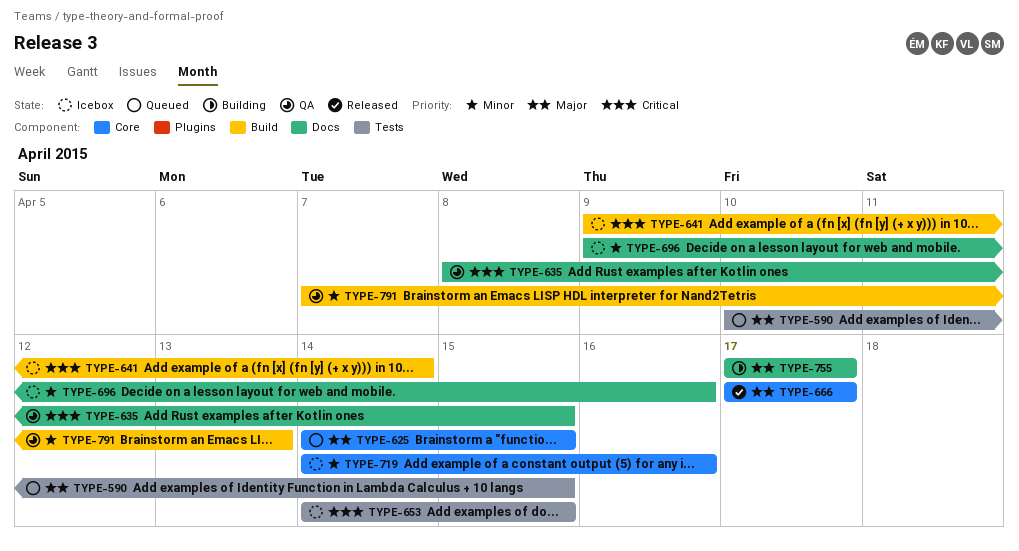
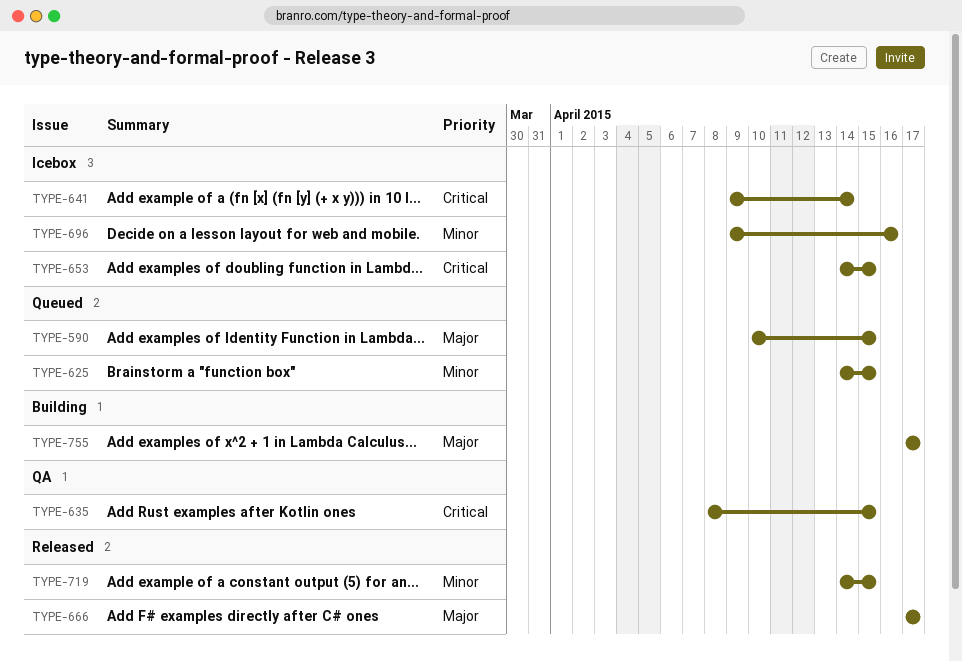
TYPE-625, priority: Major -> Minor
TYPE-719, status: Icebox -> Released
TYPE-719, due: Apr 16 -> Apr 15
TYPE-791: present -> none

